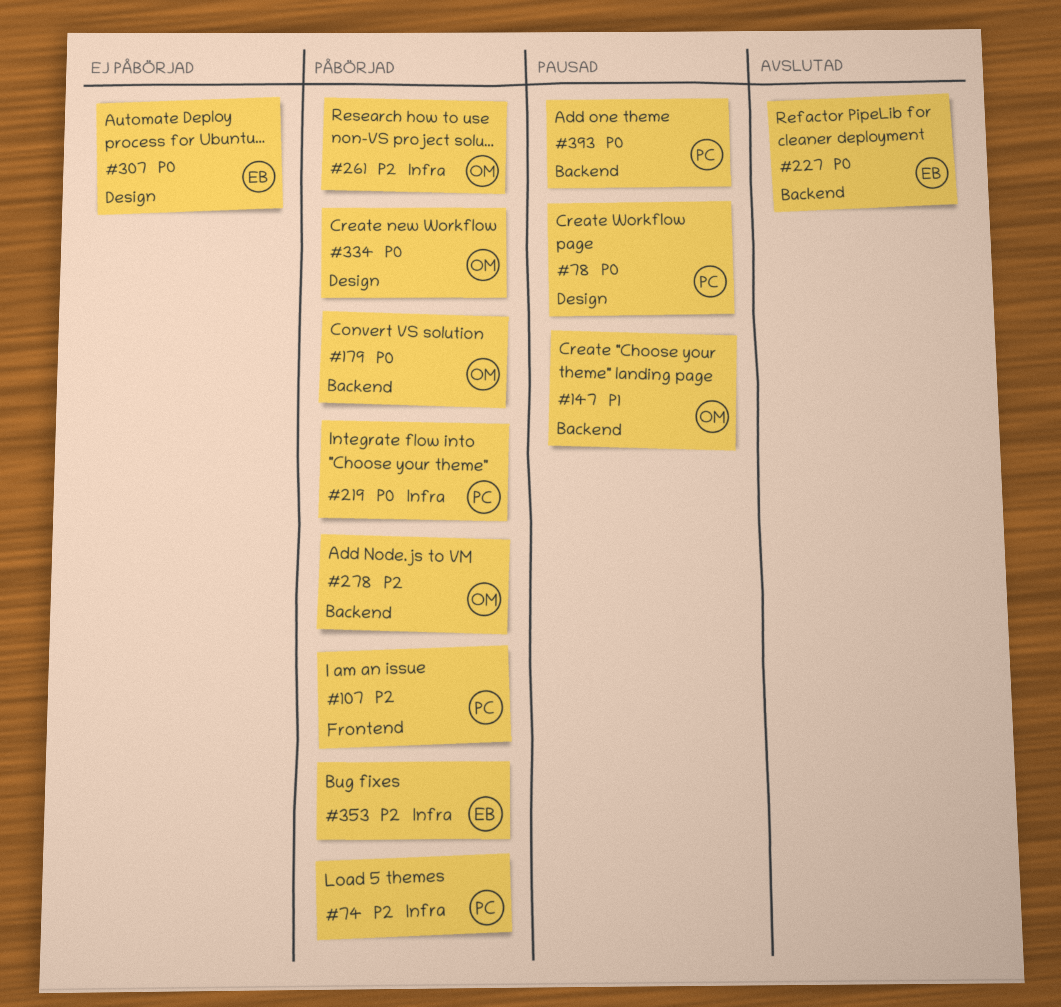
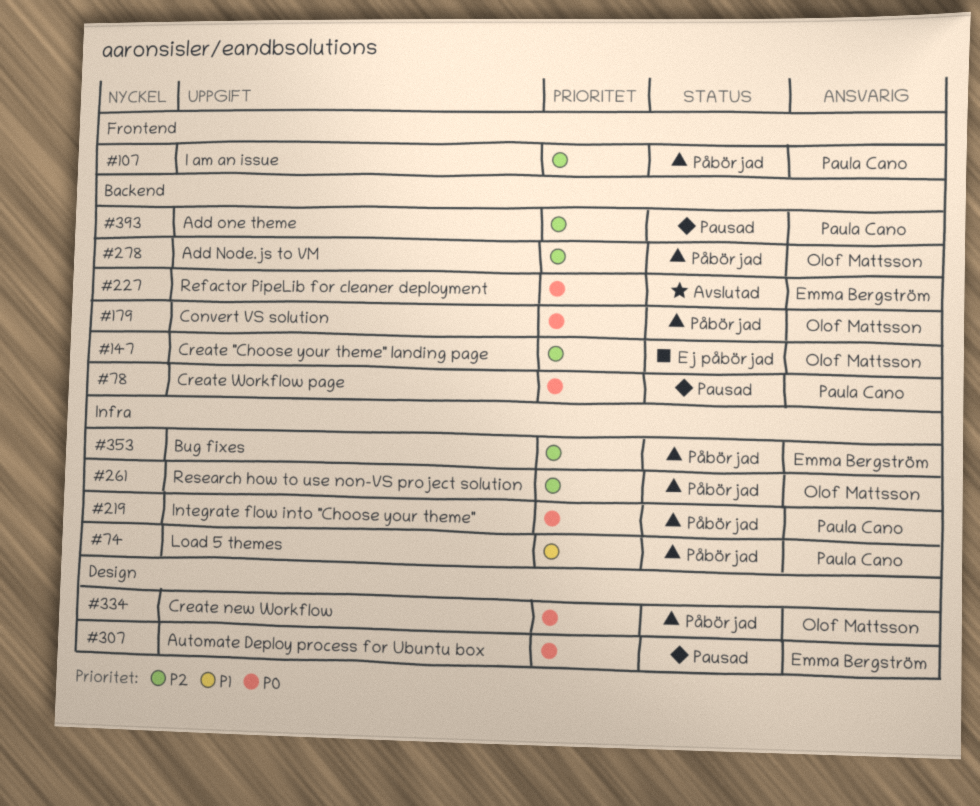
#74, priority: P2 -> P1
#78, label: Design -> Backend
#147, status: Pausad -> Ej påbörjad
#147, priority: P1 -> P2
#307, status: Ej påbörjad -> Pausad
#393, priority: P0 -> P2

